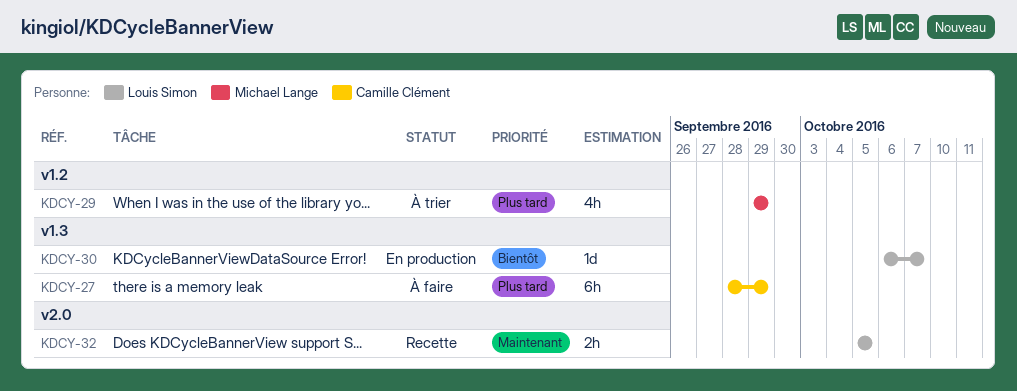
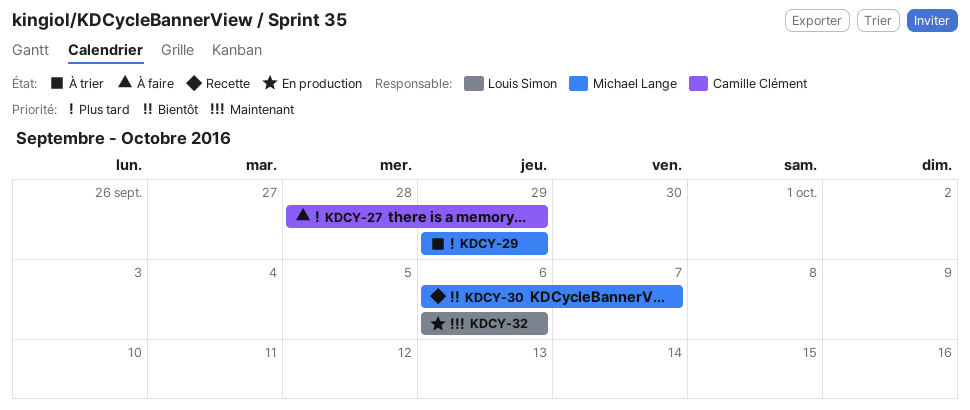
KDCY-30, status: En production -> Recette
KDCY-30, owner: Louis Simon -> Michael Lange
KDCY-32, status: Recette -> En production
KDCY-32, start: Oct 5 -> Oct 6
KDCY-32, due: Oct 5 -> Oct 6

